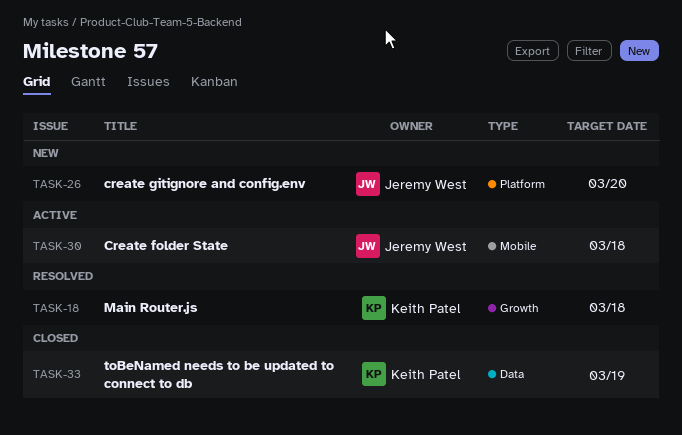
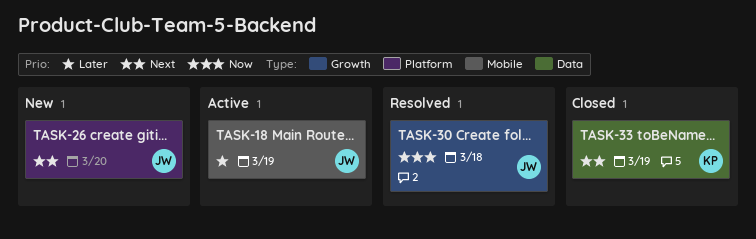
TASK-18, status: Resolved -> Active
TASK-18, owner: Keith Patel -> Jeremy West
TASK-18, label: Growth -> Mobile
TASK-18, due: Mar 18 -> Mar 19
TASK-30, status: Active -> Resolved
TASK-30, label: Mobile -> Growth

